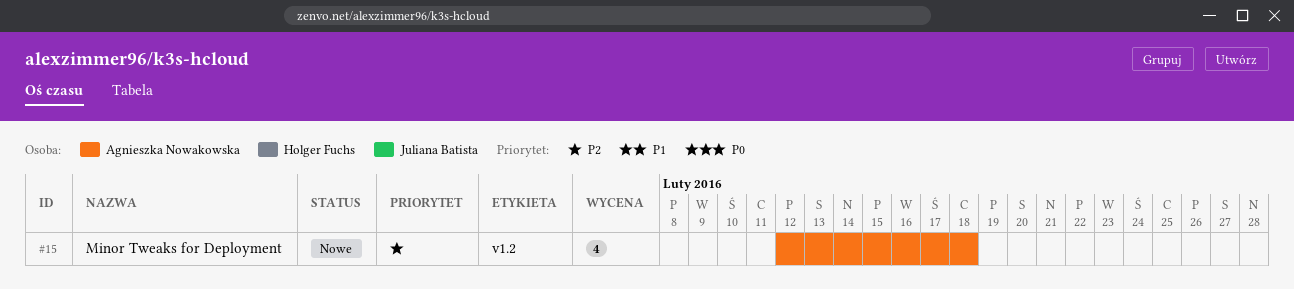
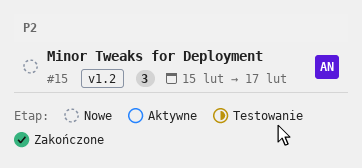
#15, estimate: 4 -> 3
#15, start: Feb 12 -> Feb 15
#15, due: Feb 18 -> Feb 17

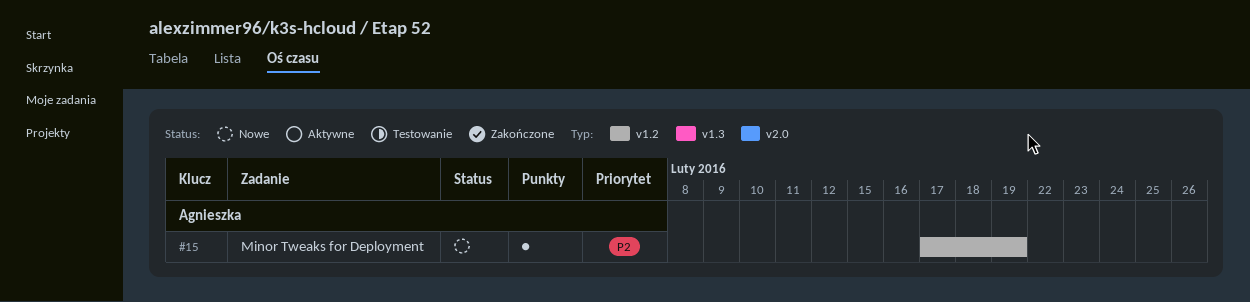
#15, estimate: 3 -> 1
#15, start: Feb 15 -> Feb 17
#15, due: Feb 17 -> Feb 19

